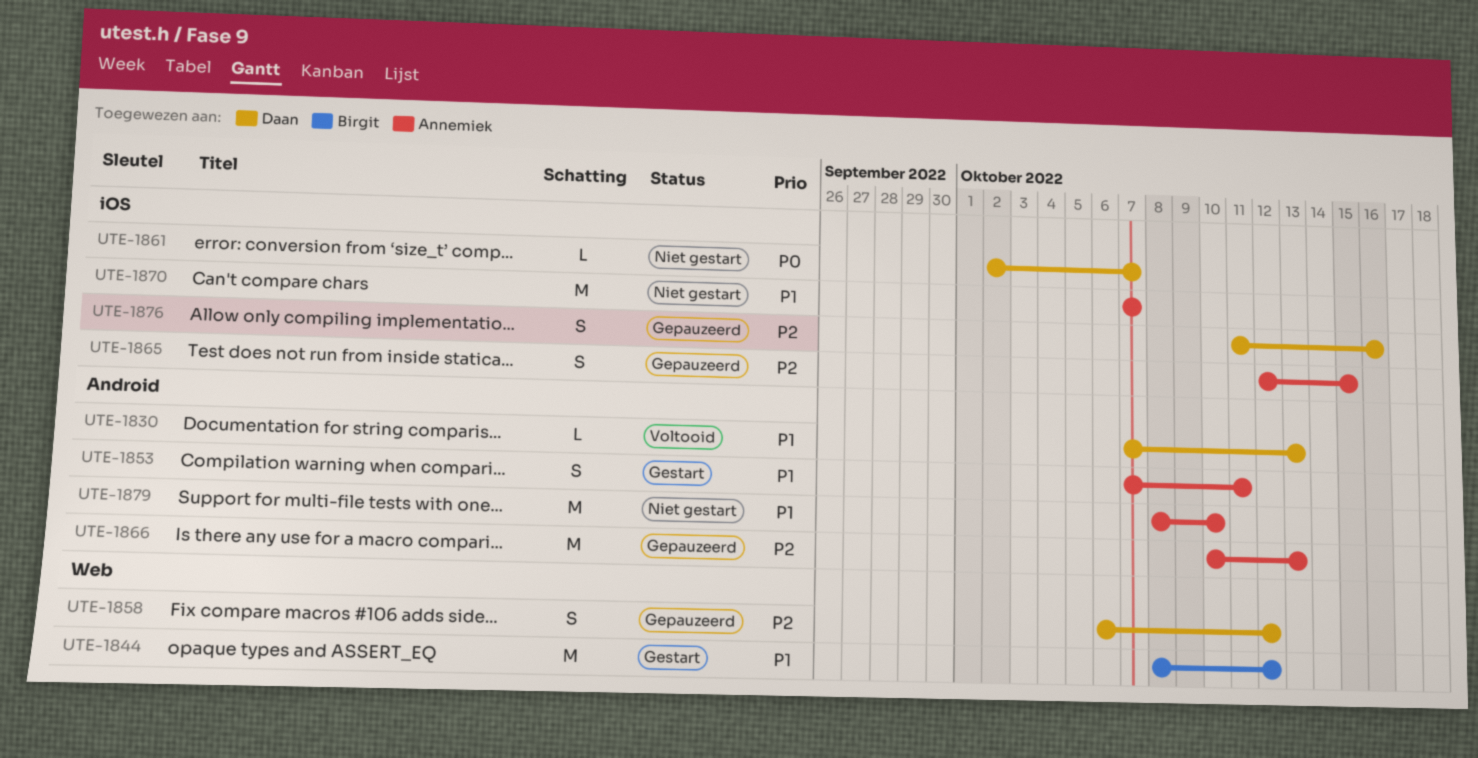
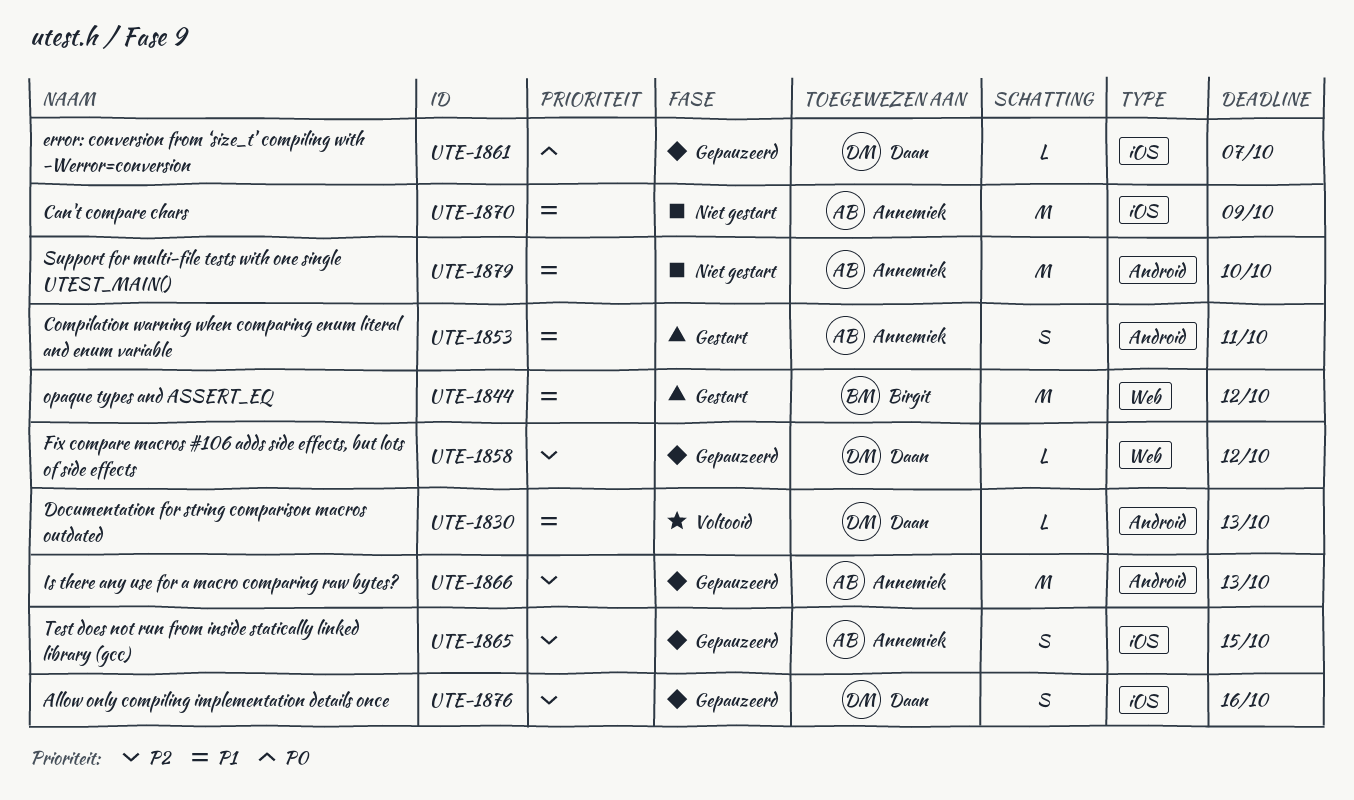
UTE-1858, estimate: S -> L
UTE-1861, status: Niet gestart -> Gepauzeerd
UTE-1870, due: Oct 7 -> Oct 9

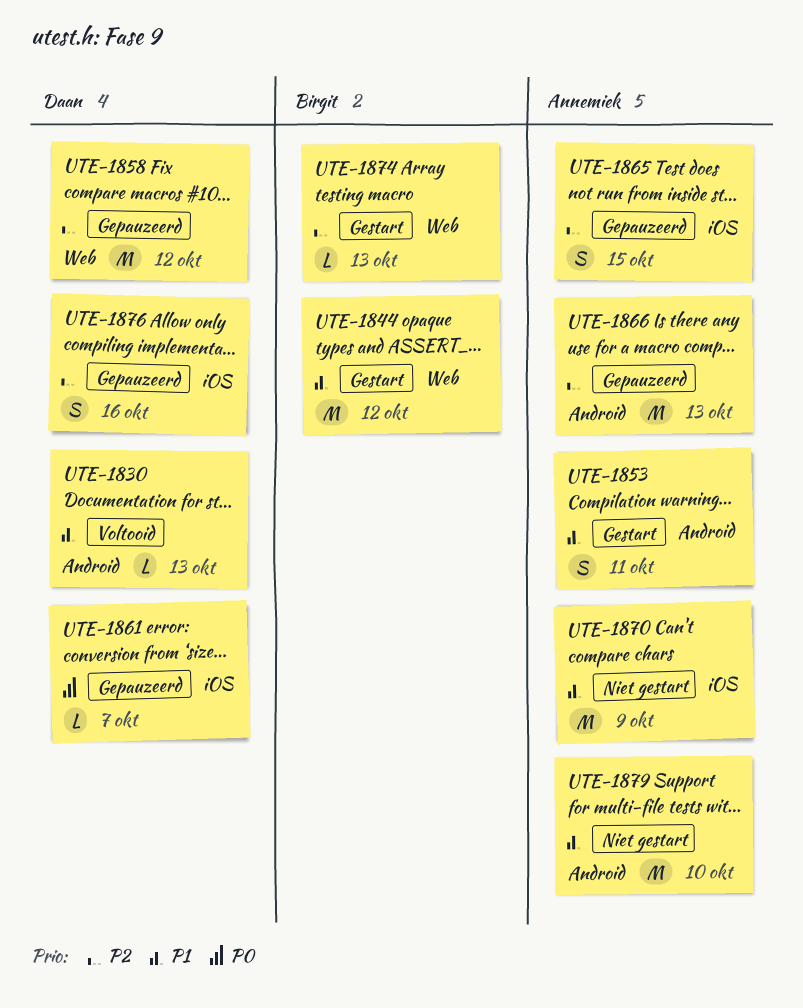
UTE-1858, estimate: L -> M
UTE-1874: none -> present

